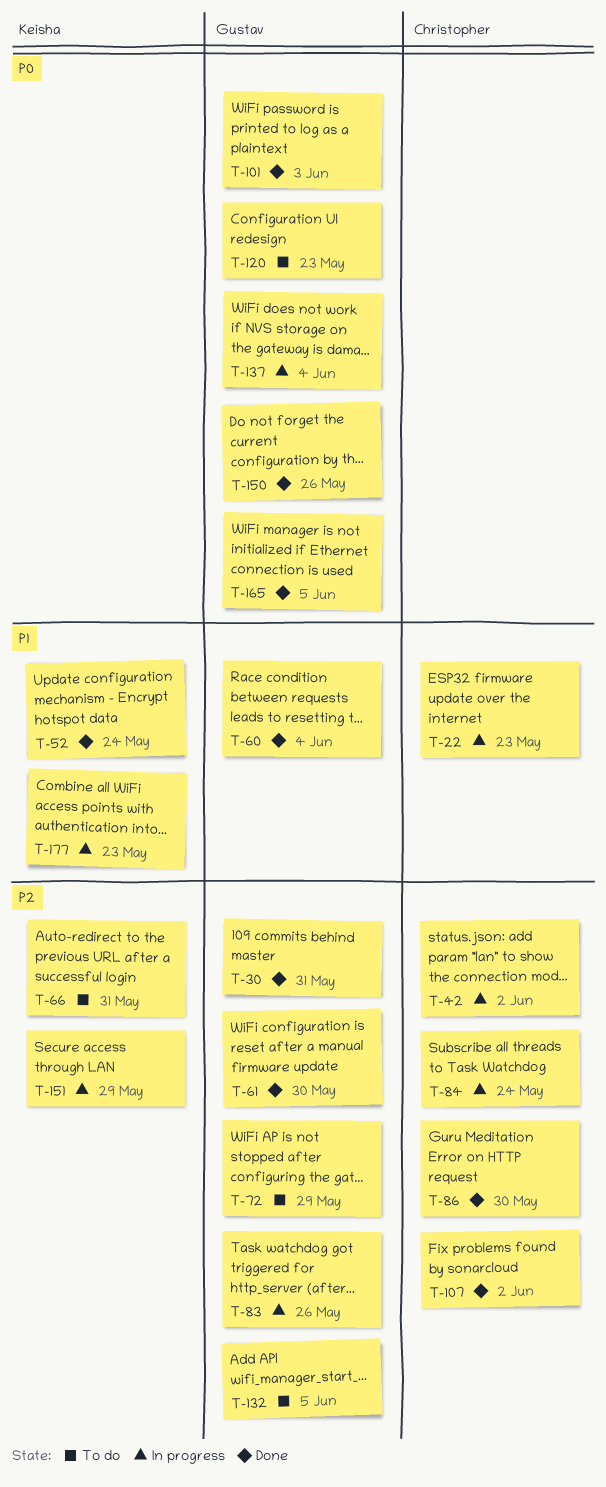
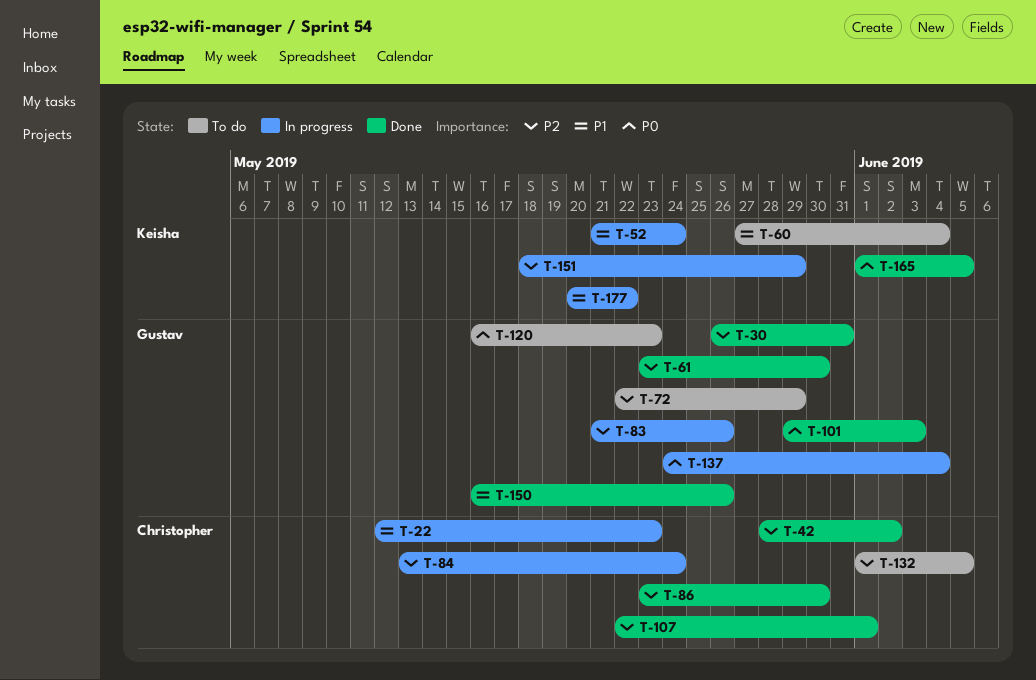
T-42, status: In progress -> Done
T-52, status: Done -> In progress
T-60, status: Done -> To do
T-60, owner: Gustav -> Keisha
T-66: present -> none
T-107, due: Jun 2 -> Jun 1
T-132, owner: Gustav -> Christopher
T-150, priority: P0 -> P1
T-165, owner: Gustav -> Keisha
T-177, due: May 23 -> May 22

